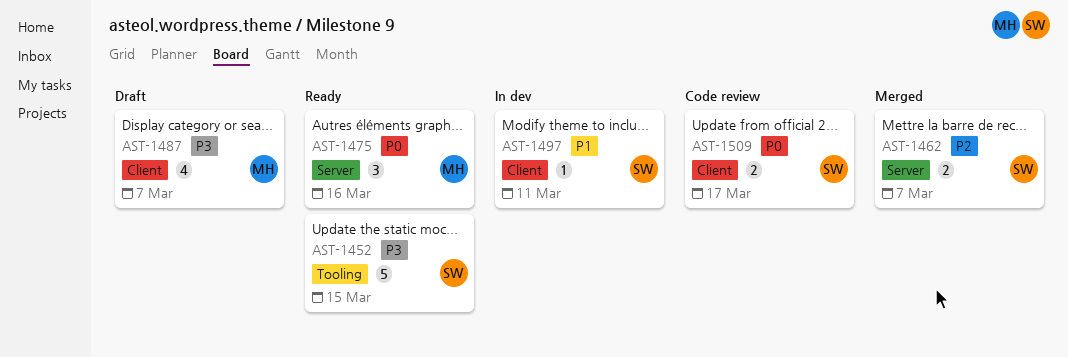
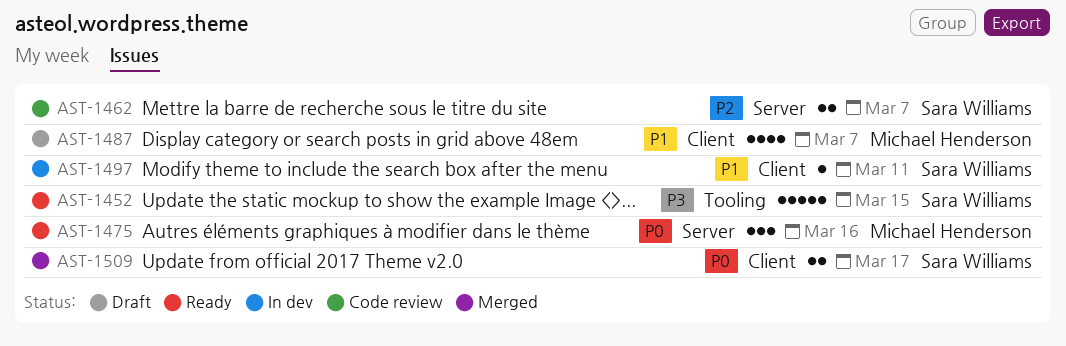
AST-1462, status: Merged -> Code review
AST-1487, priority: P3 -> P1
AST-1509, status: Code review -> Merged

